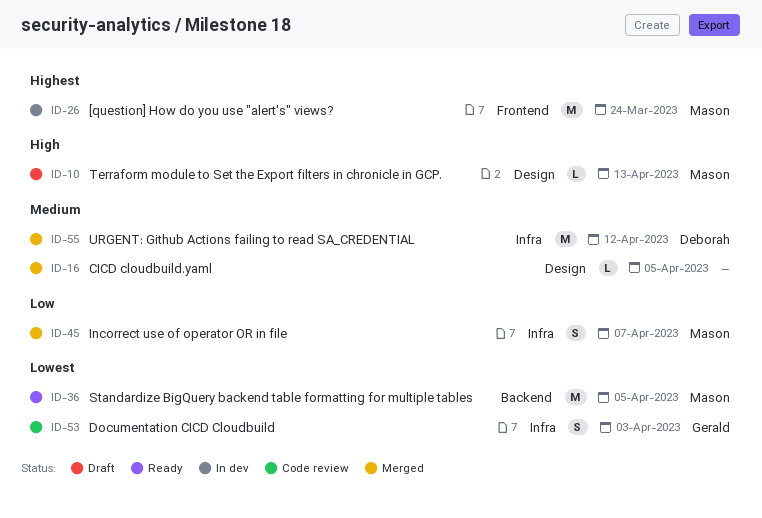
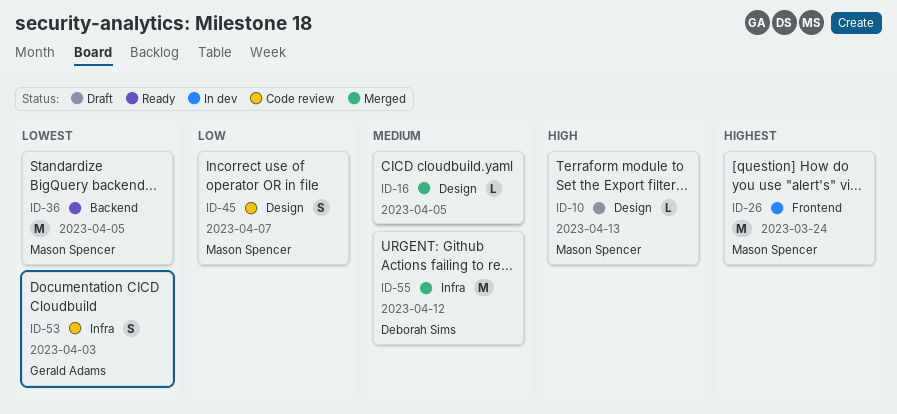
ID-45, status: Merged -> Code review
ID-45, label: Infra -> Design

